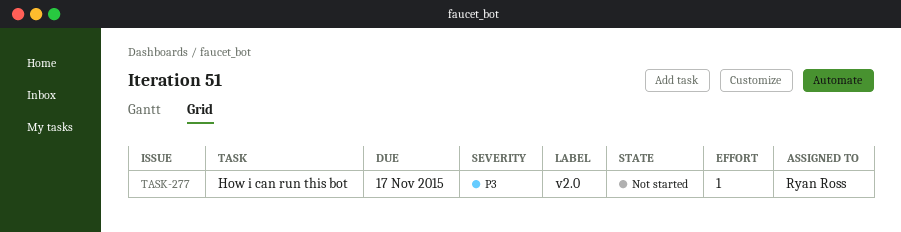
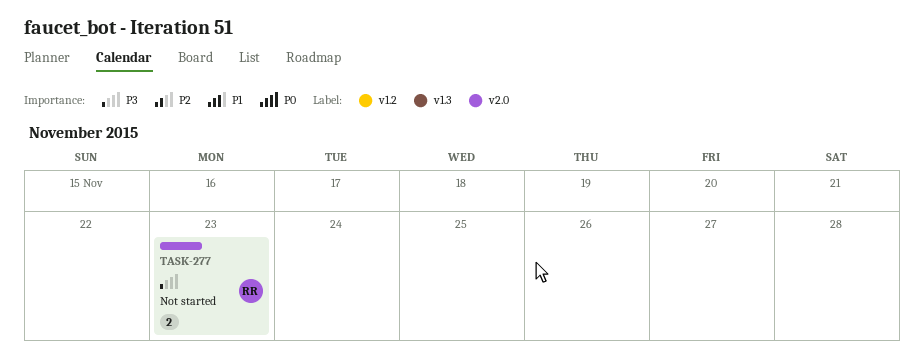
TASK-277, estimate: 1 -> 2
TASK-277, due: Nov 17 -> Nov 23

